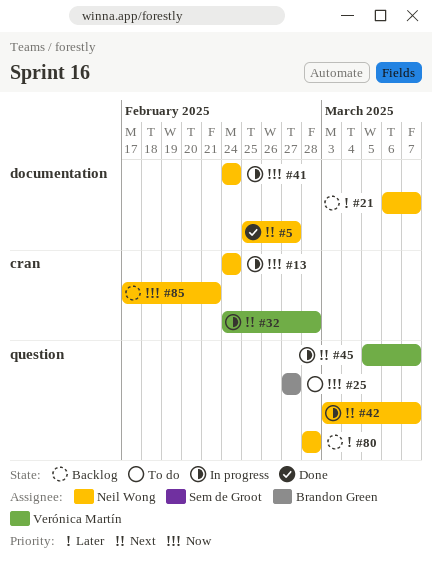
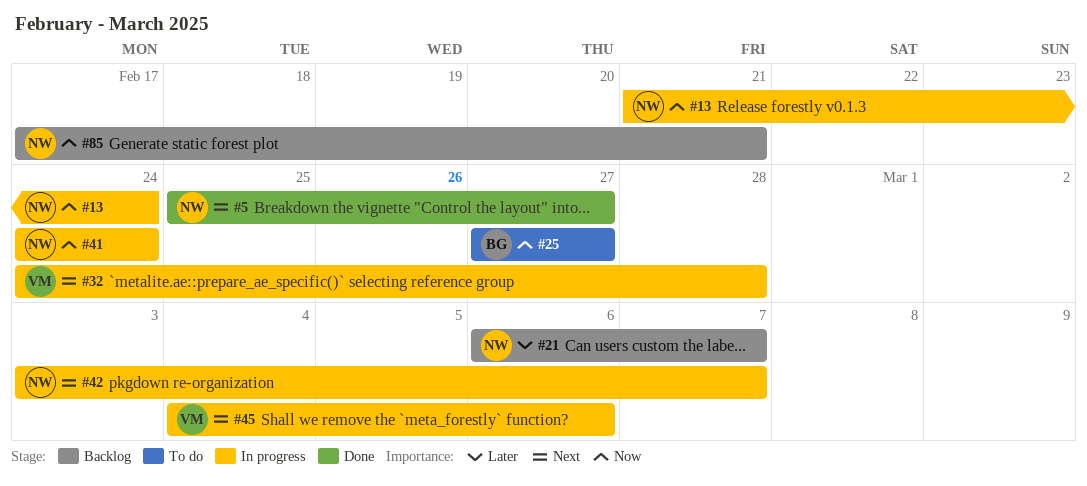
#13, start: Feb 24 -> Feb 21
#45, start: Mar 5 -> Mar 4
#45, due: Mar 7 -> Mar 6
#80: present -> none

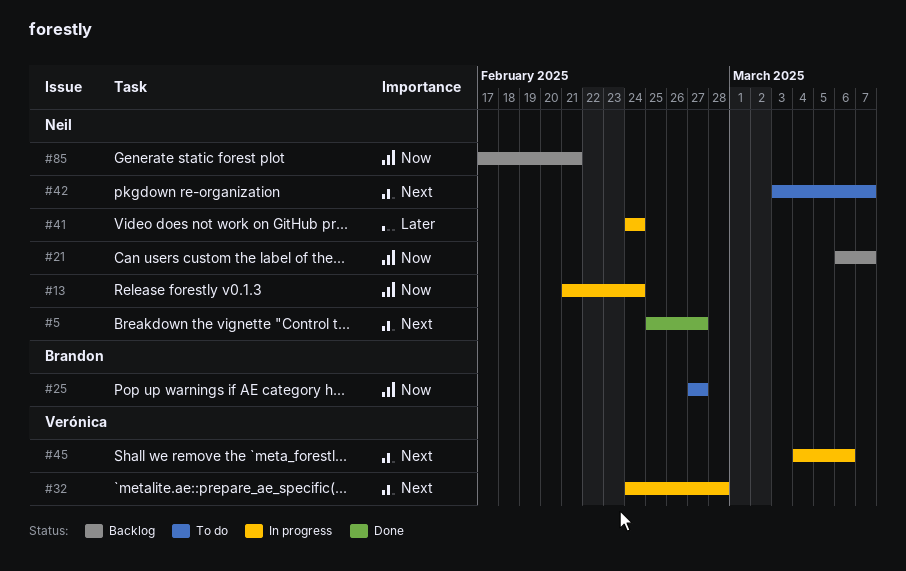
#21, priority: Later -> Now
#41, priority: Now -> Later
#42, status: In progress -> To do

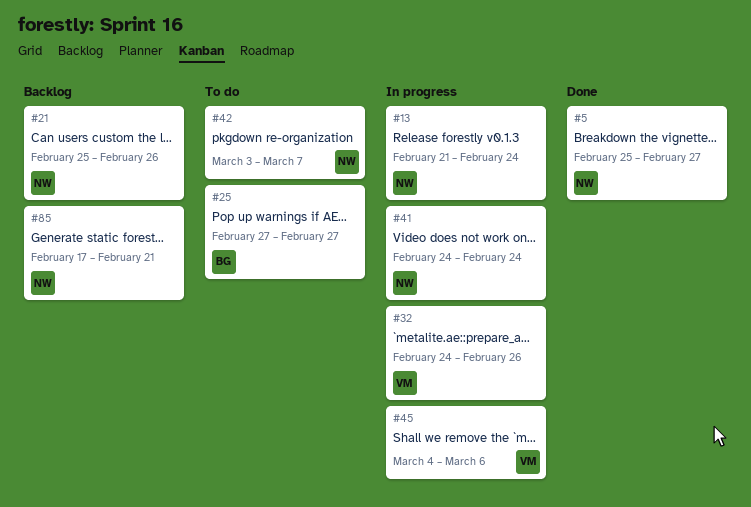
#21, start: Mar 6 -> Feb 25
#21, due: Mar 7 -> Feb 26
#32, due: Feb 28 -> Feb 26

